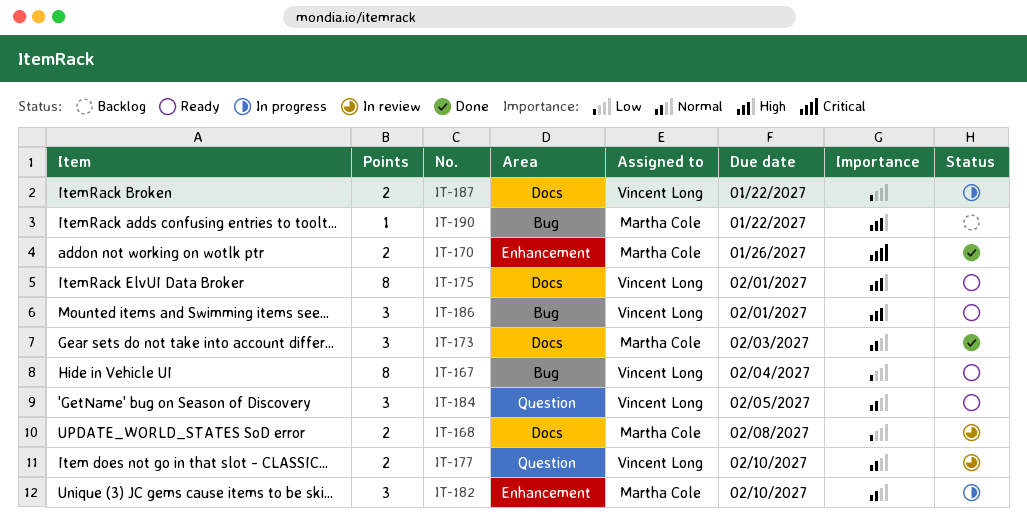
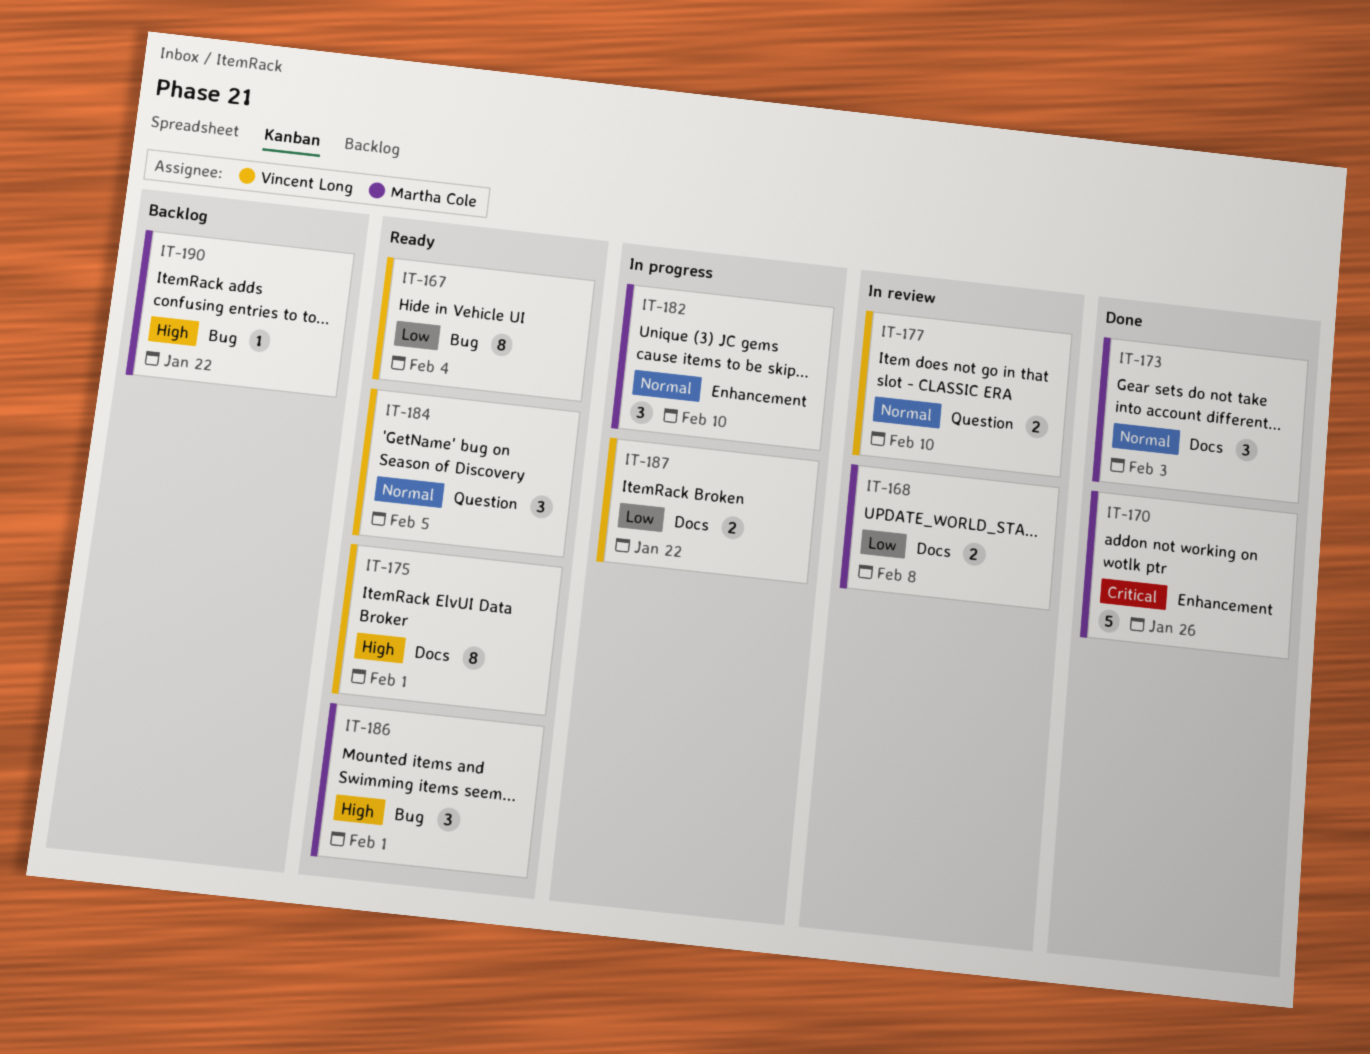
IT-170, estimate: 2 -> 5
IT-186, owner: Vincent Long -> Martha Cole

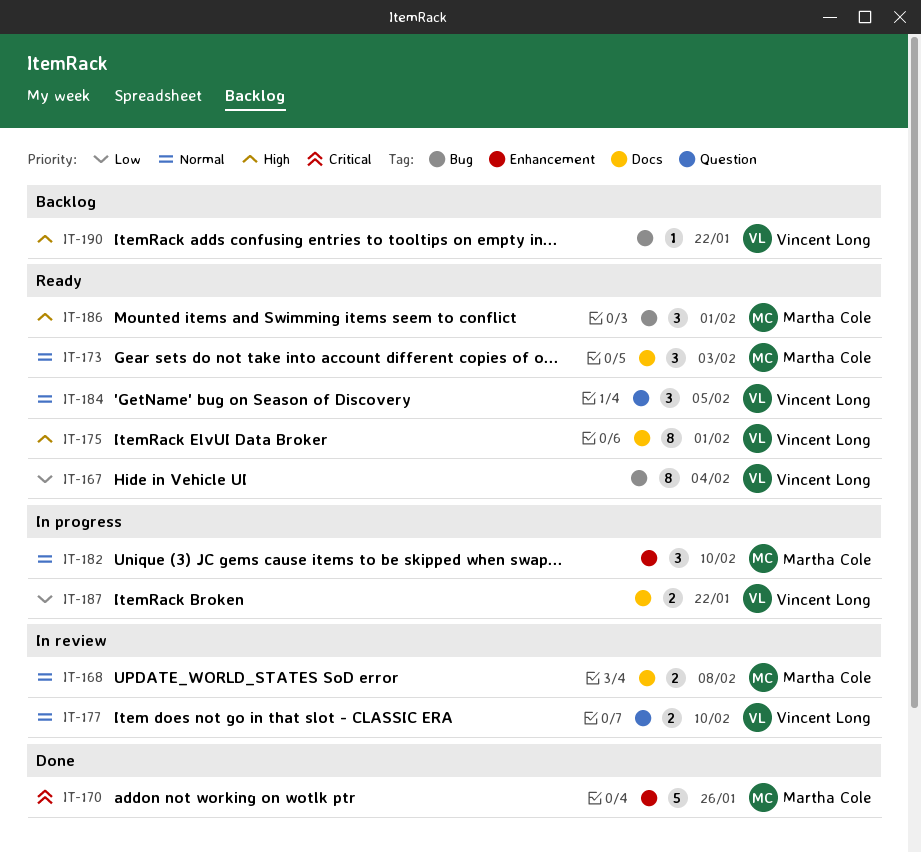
IT-168, priority: Low -> Normal
IT-173, status: Done -> Ready
IT-190, owner: Martha Cole -> Vincent Long

